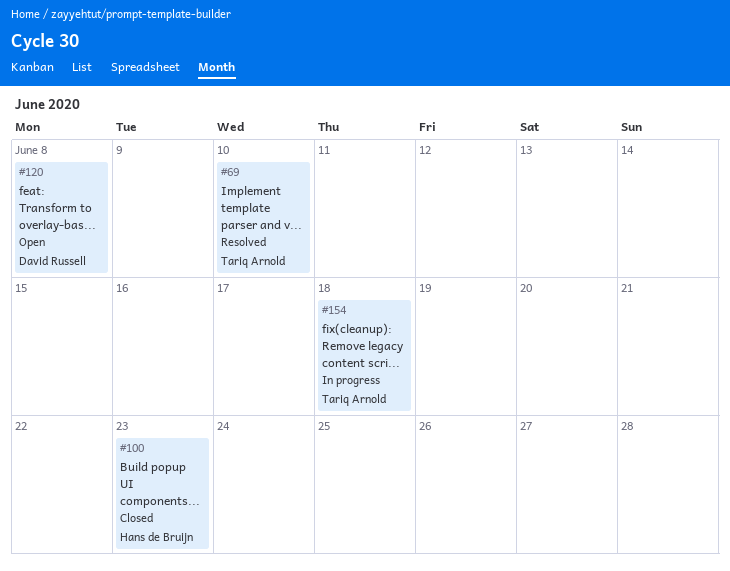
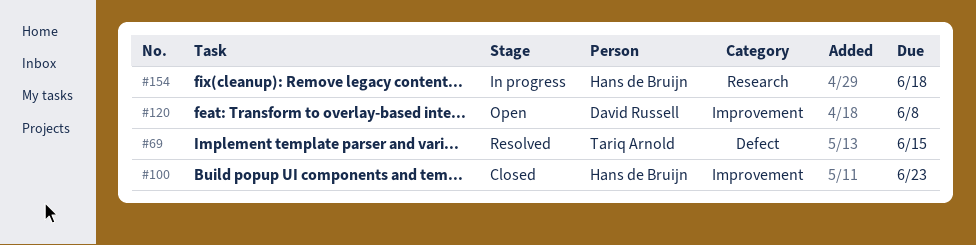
#69, due: Jun 10 -> Jun 15
#154, owner: Tariq Arnold -> Hans de Bruijn

